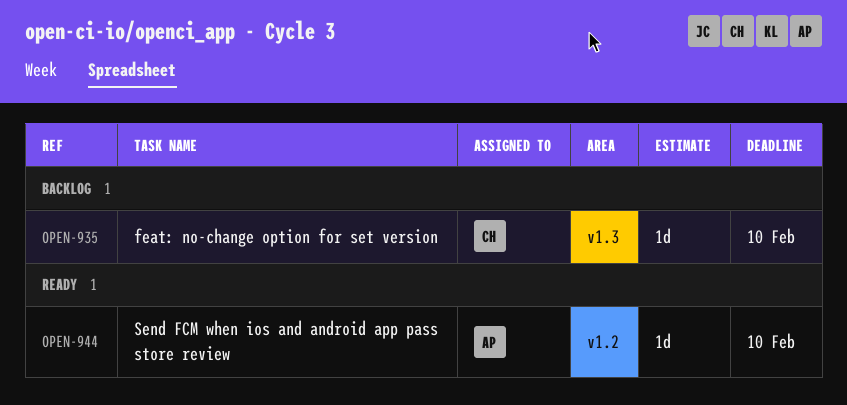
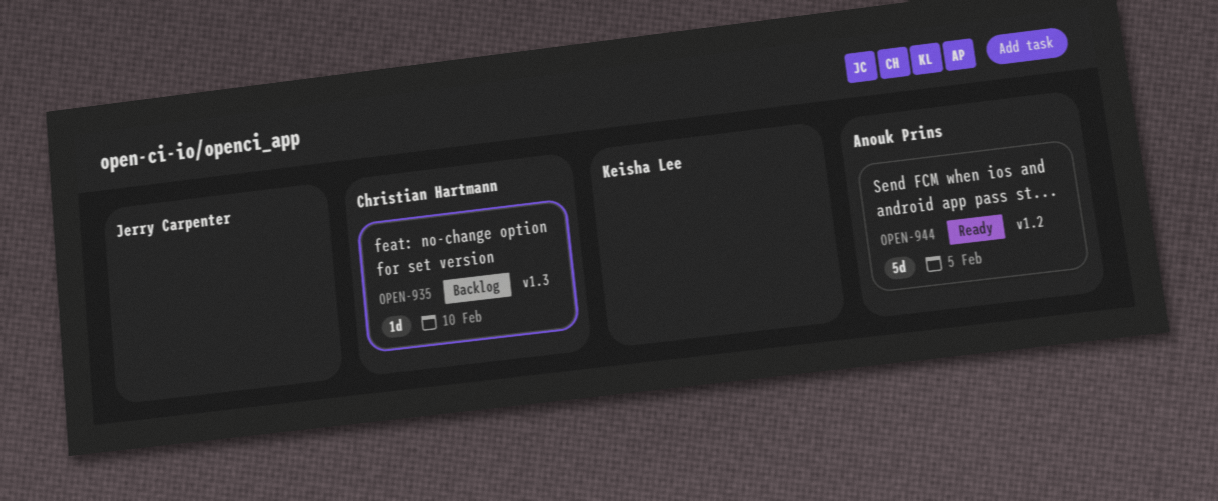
OPEN-944, estimate: 1d -> 5d
OPEN-944, due: Feb 10 -> Feb 5

